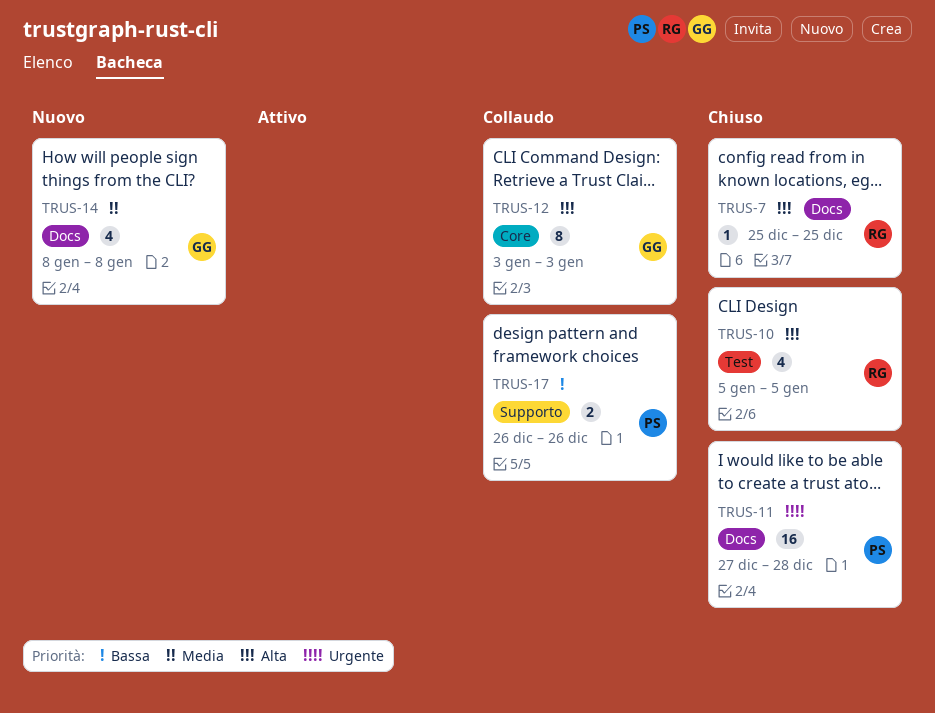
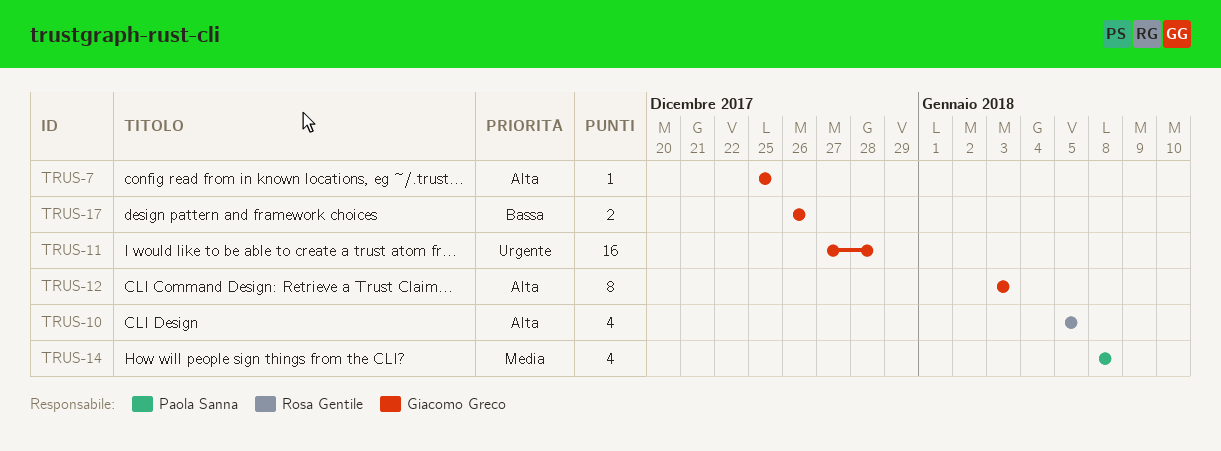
TRUS-7, owner: Rosa Gentile -> Giacomo Greco
TRUS-11, owner: Paola Sanna -> Giacomo Greco
TRUS-14, owner: Giacomo Greco -> Paola Sanna
TRUS-17, owner: Paola Sanna -> Giacomo Greco

